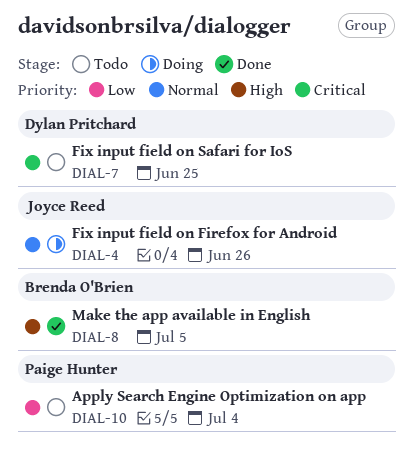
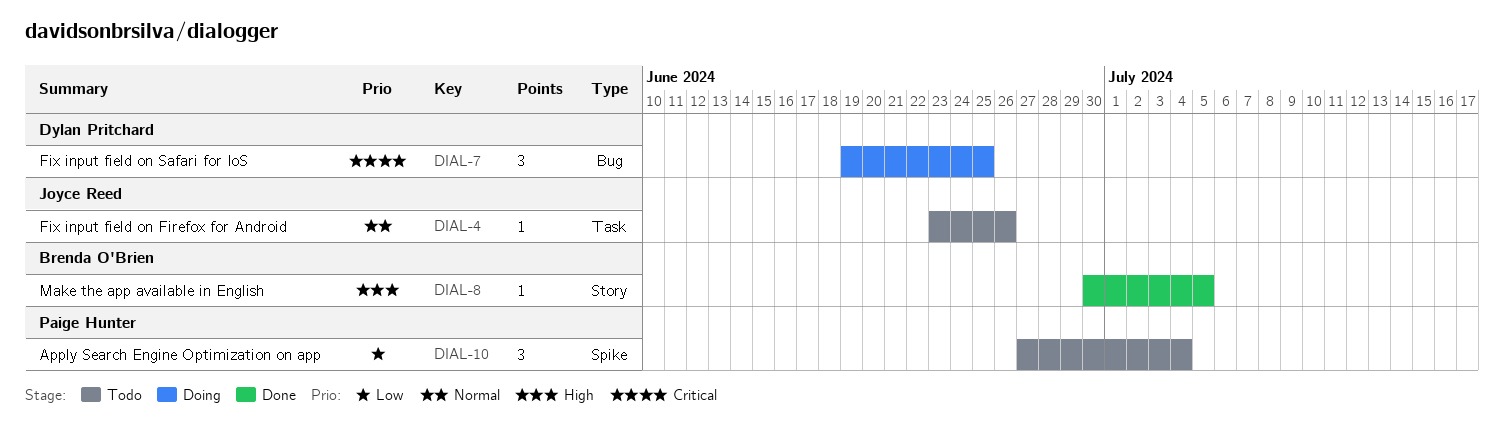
DIAL-4, status: Doing -> Todo
DIAL-7, status: Todo -> Doing

